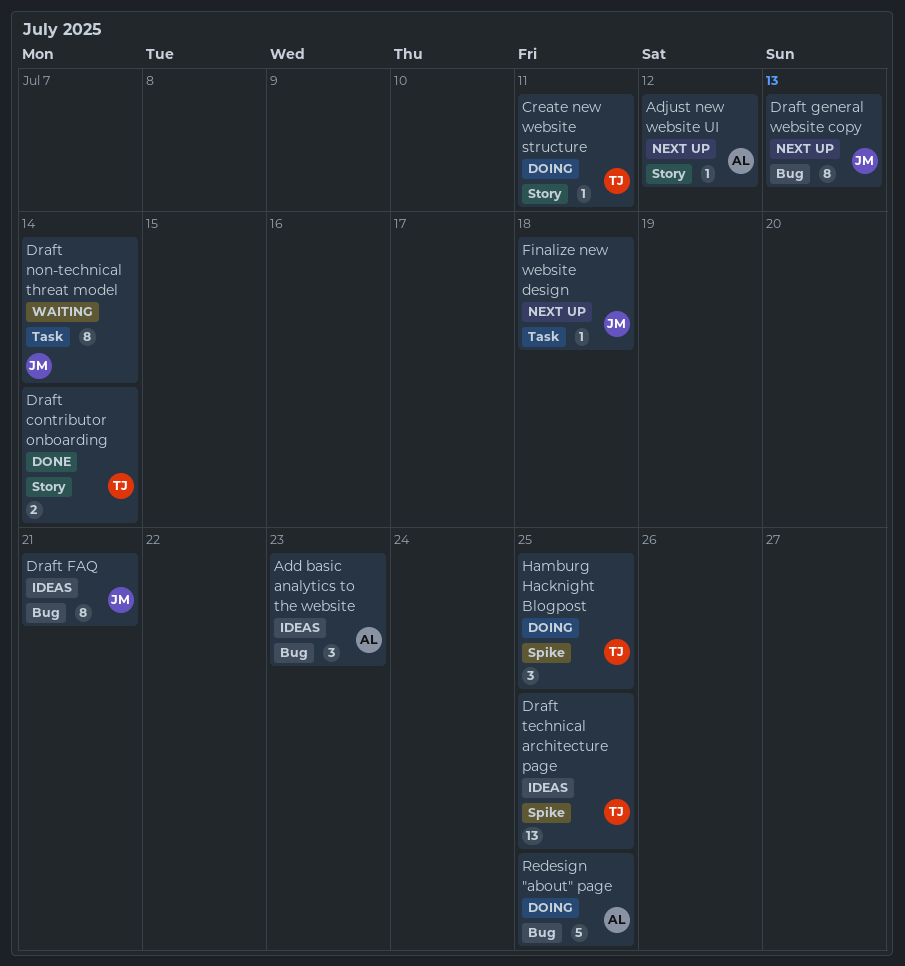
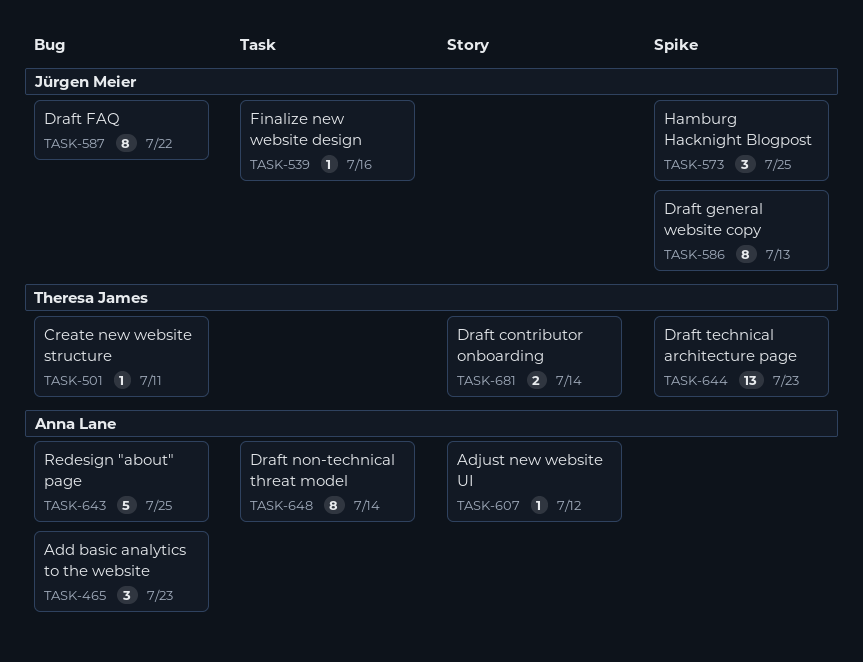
Create new website structure, label: Story -> Bug
Draft FAQ, due: Jul 21 -> Jul 22
Draft general website copy, label: Bug -> Spike
Draft non-technical threat model, owner: Jürgen Meier -> Anna Lane
Draft technical architecture page, due: Jul 25 -> Jul 23
Finalize new website design, due: Jul 18 -> Jul 16
Hamburg Hacknight Blogpost, owner: Theresa James -> Jürgen Meier

